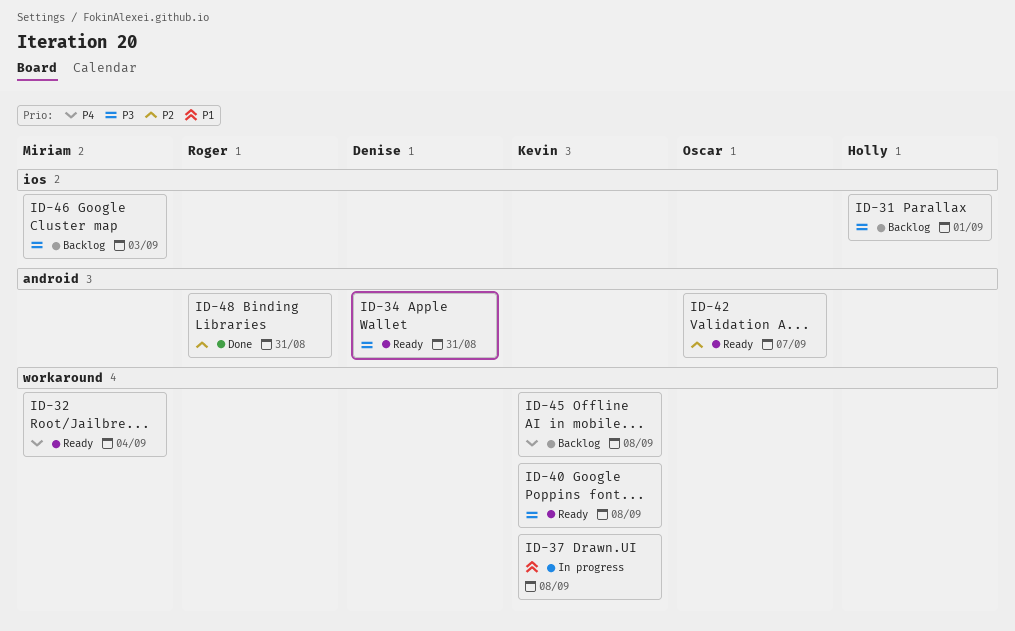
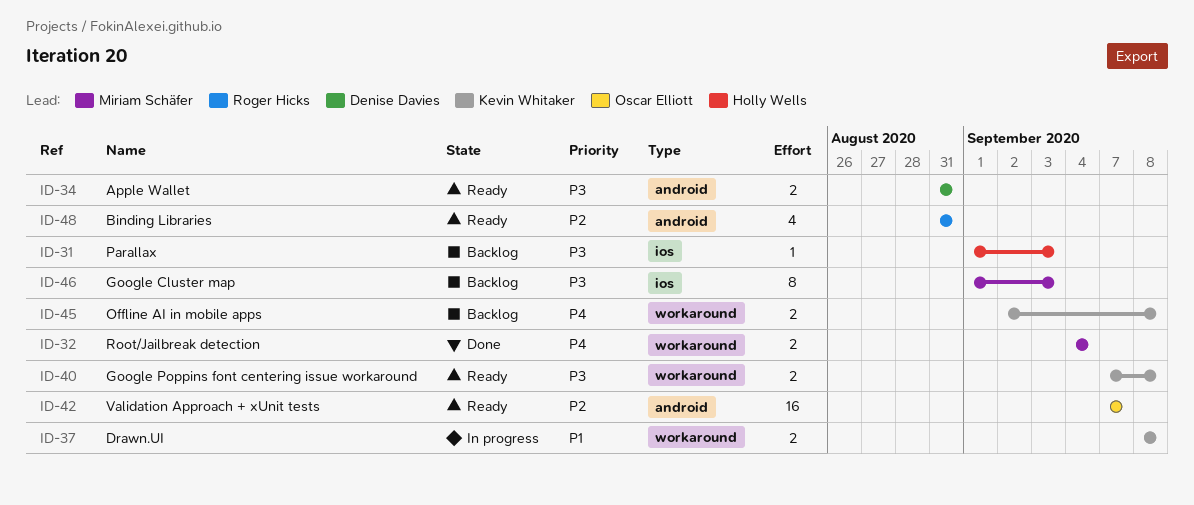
ID-31, due: Sep 1 -> Sep 3
ID-32, status: Ready -> Done
ID-48, status: Done -> Ready

